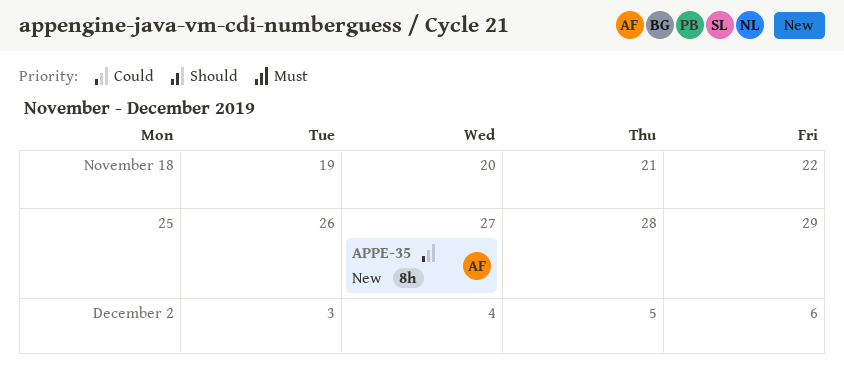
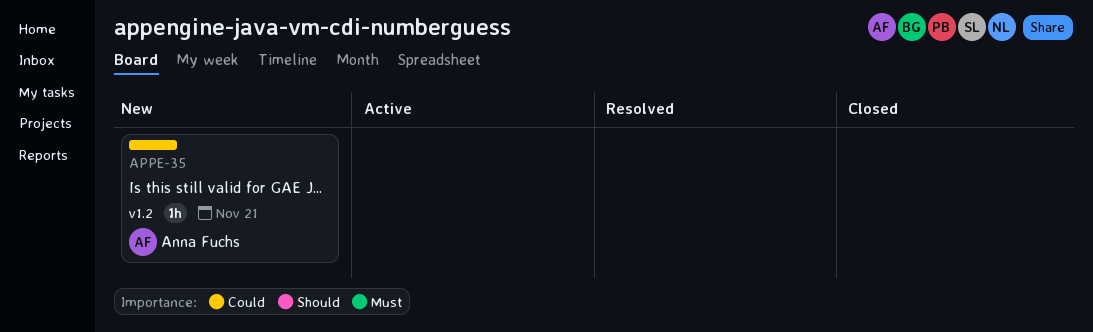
APPE-35, estimate: 8h -> 1h
APPE-35, due: Nov 27 -> Nov 21

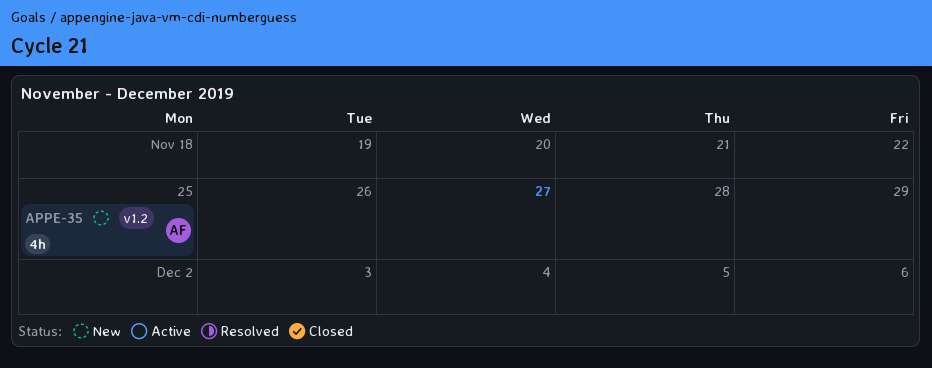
APPE-35, estimate: 1h -> 4h
APPE-35, due: Nov 21 -> Nov 25

